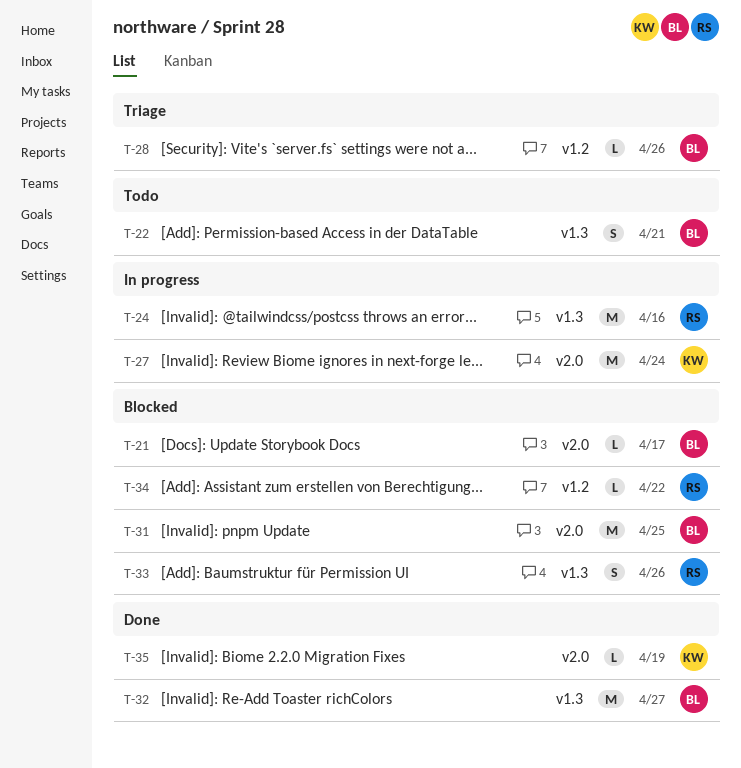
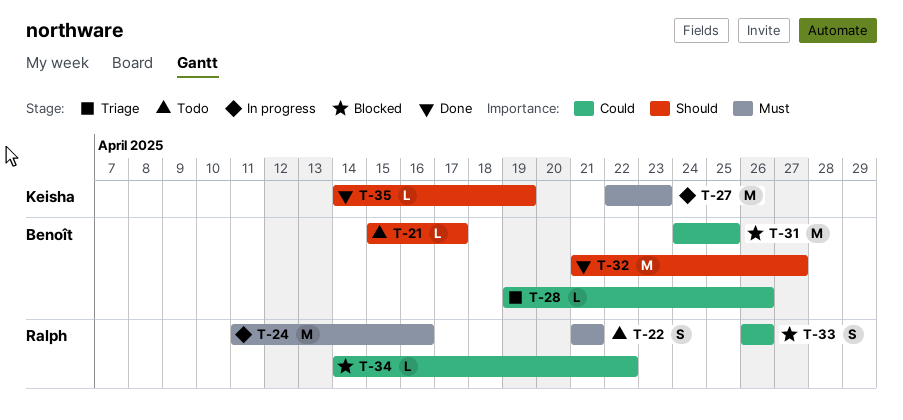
T-21, status: Blocked -> Todo
T-22, owner: Benoît -> Ralph
T-27, due: Apr 24 -> Apr 23

